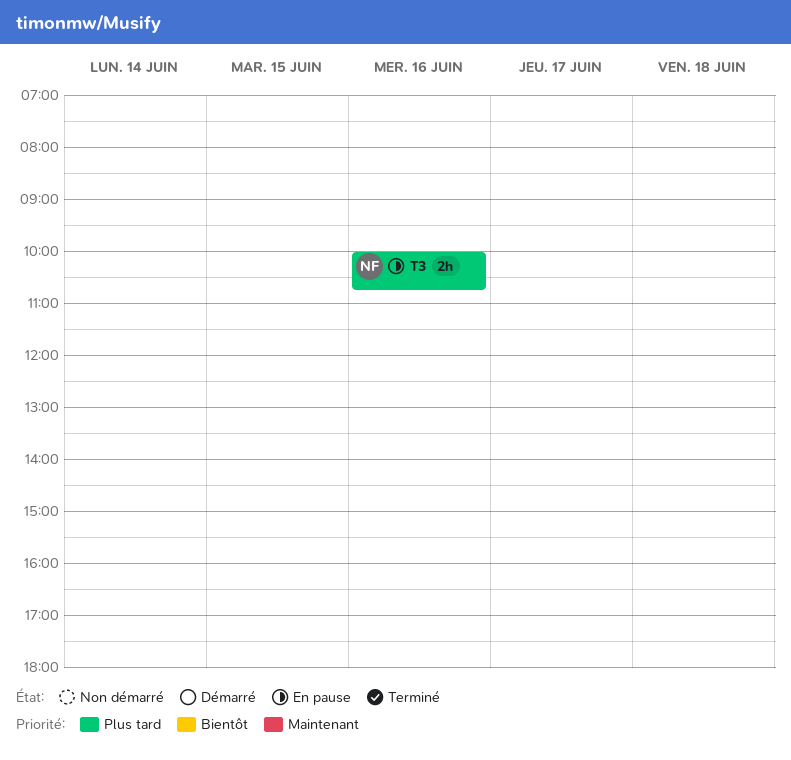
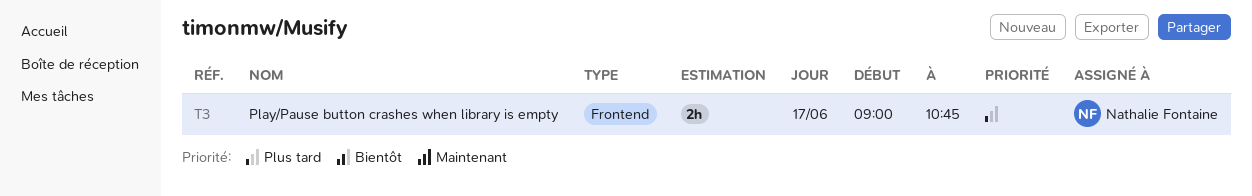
T3, day: Jun 16 -> Jun 17
T3, begins: 10:00 -> 09:00

